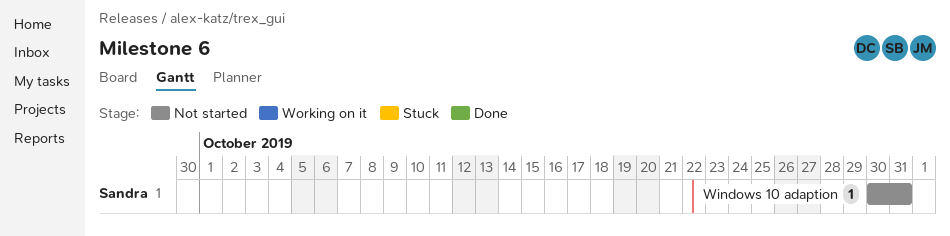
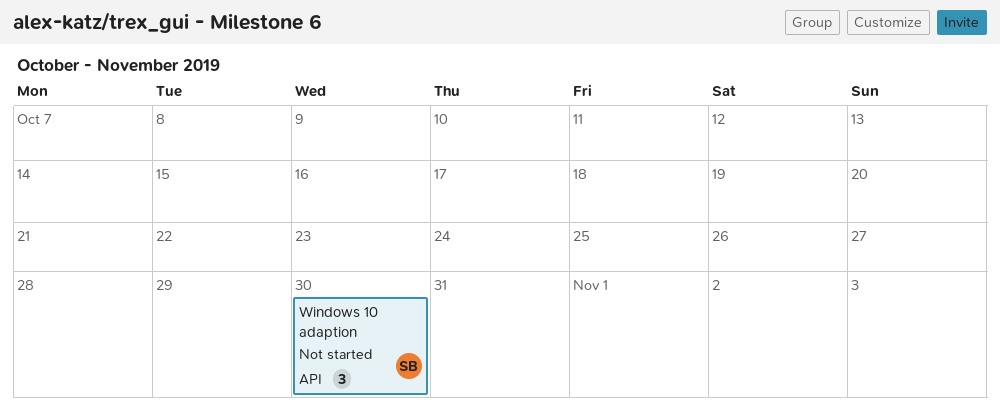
Windows 10 adaption, estimate: 1 -> 3
Windows 10 adaption, due: Oct 31 -> Oct 30

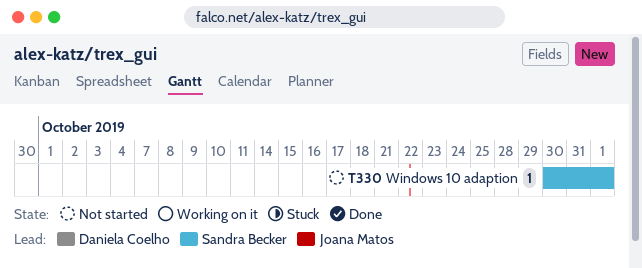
Windows 10 adaption, estimate: 3 -> 1
Windows 10 adaption, due: Oct 30 -> Nov 1

